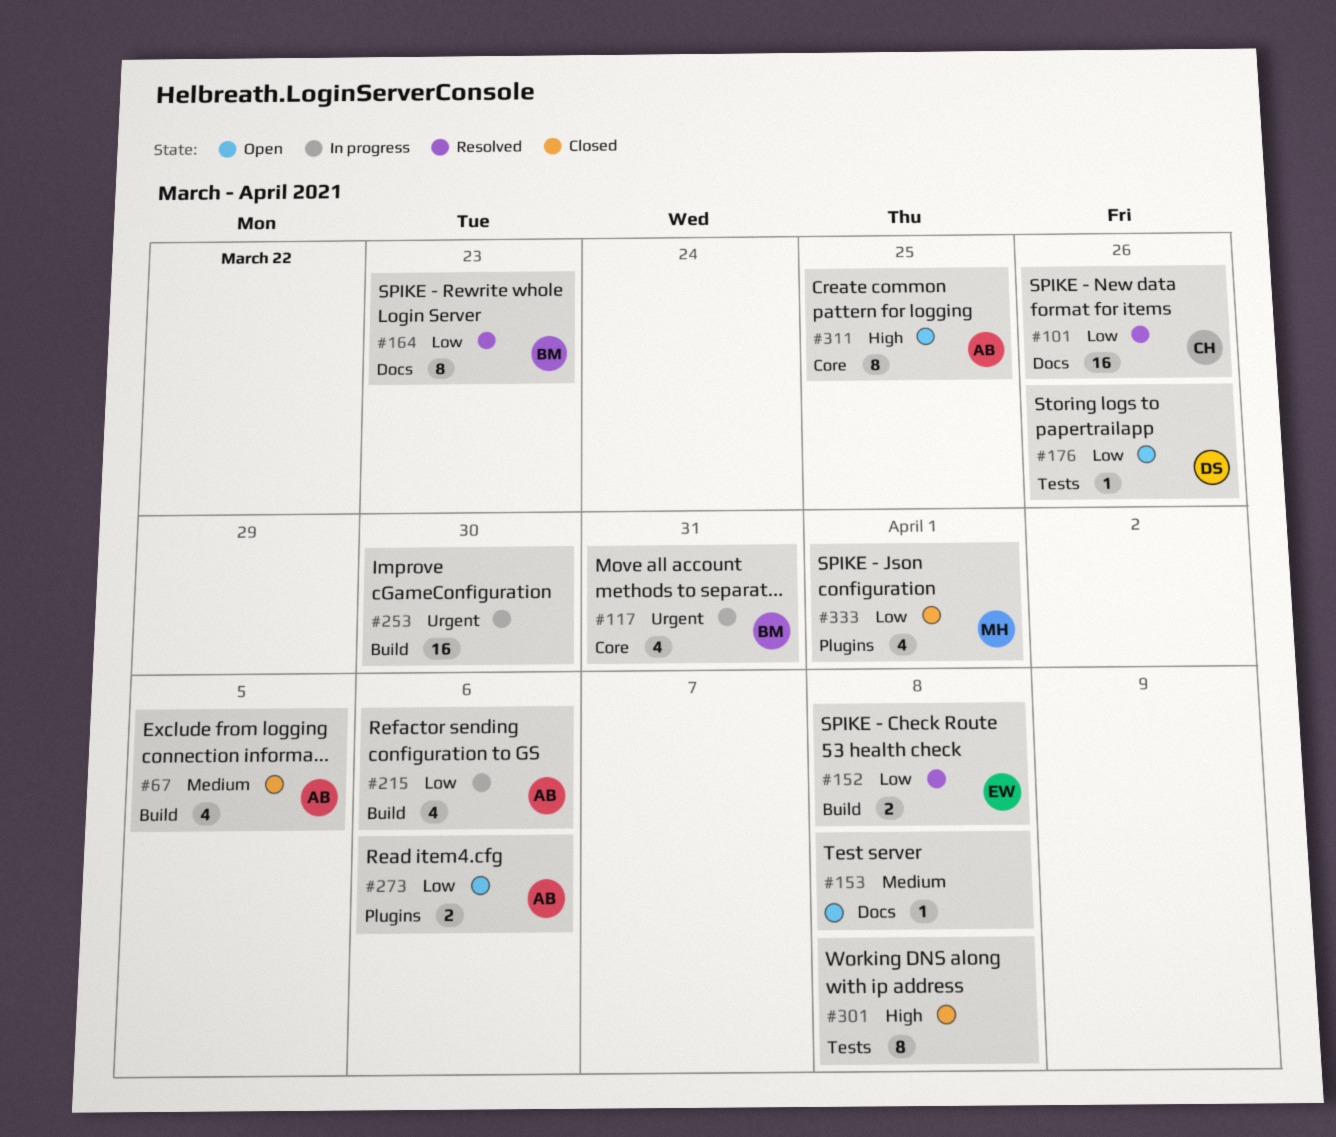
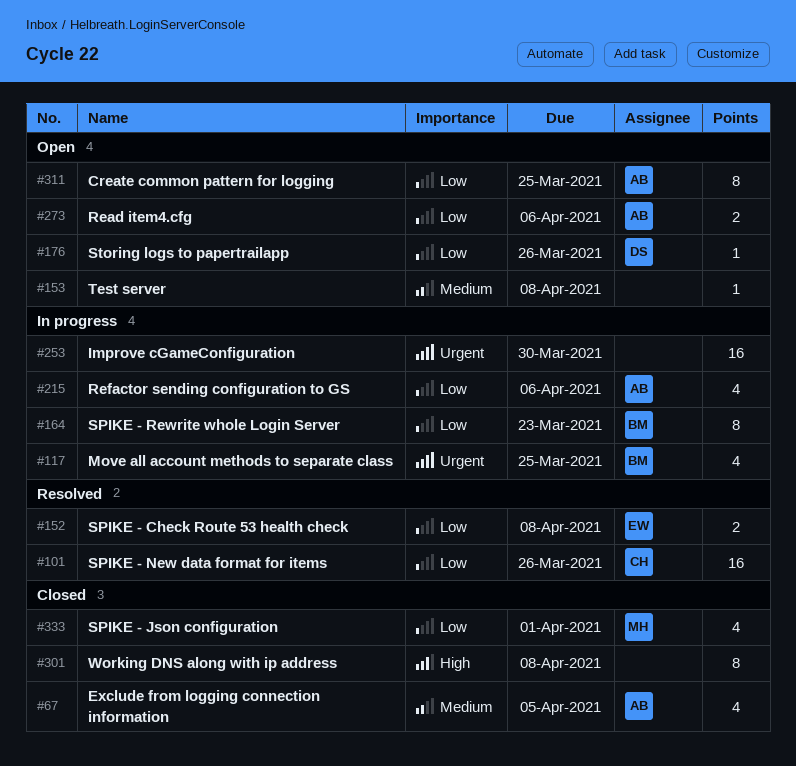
#117, due: Mar 31 -> Mar 25
#164, status: Resolved -> In progress
#311, priority: High -> Low

